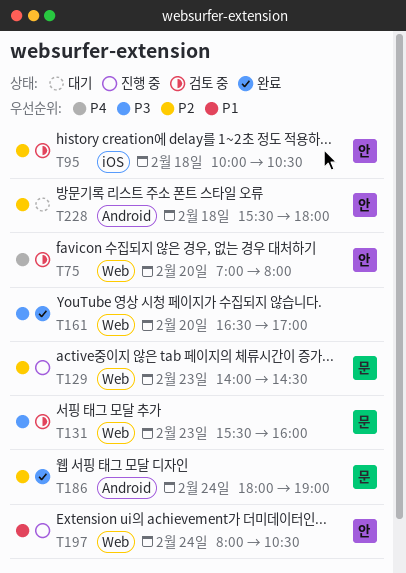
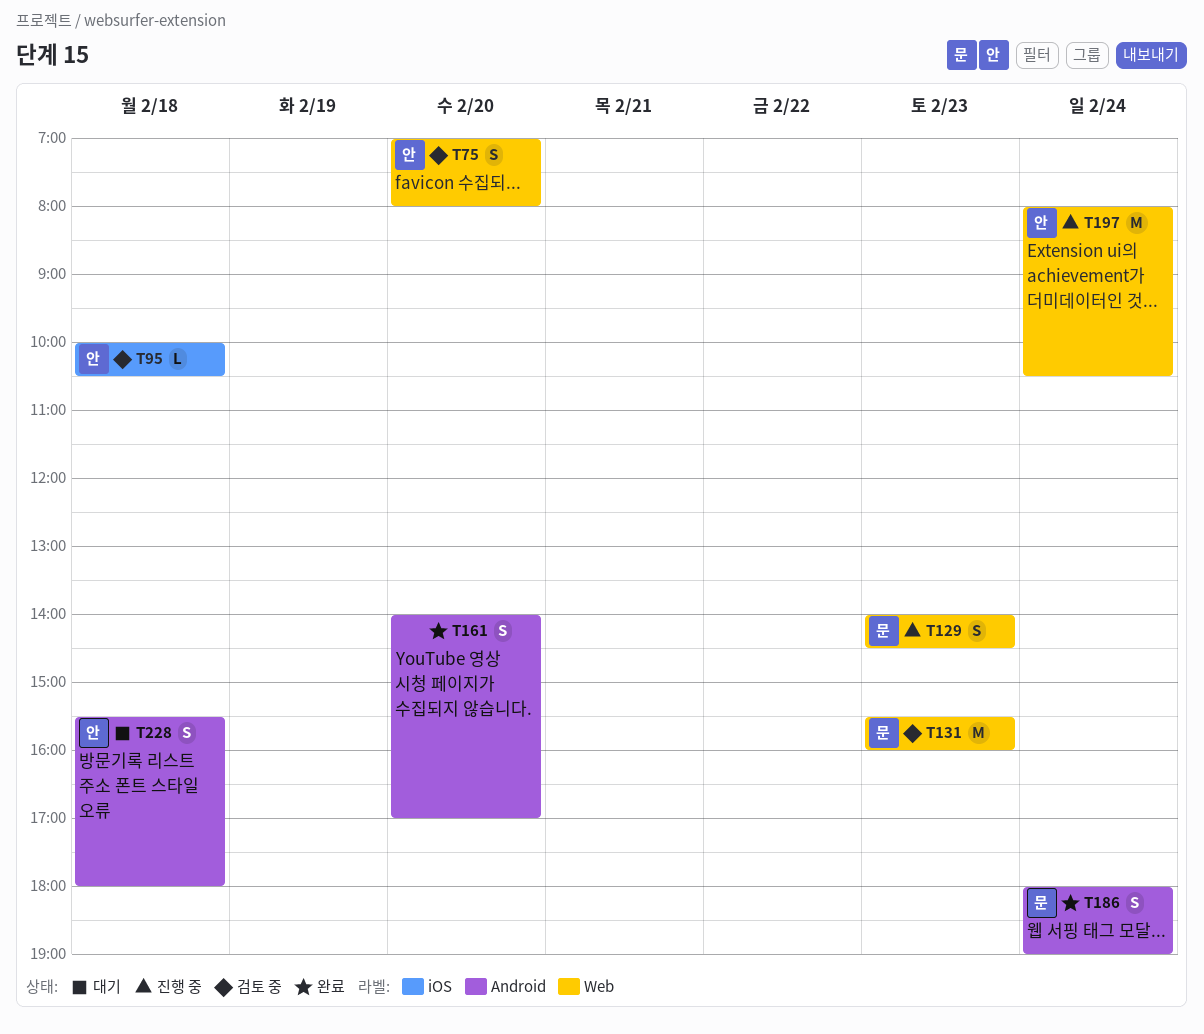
T161, label: Web -> Android
T161, begins: 16:30 -> 14:00

